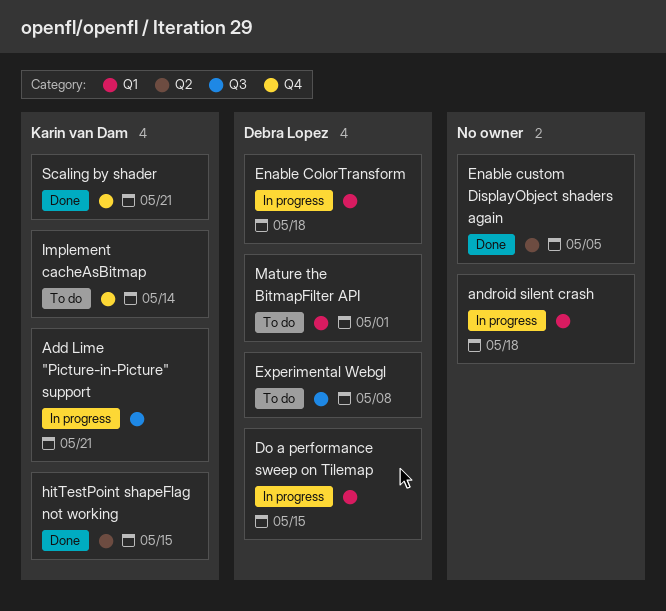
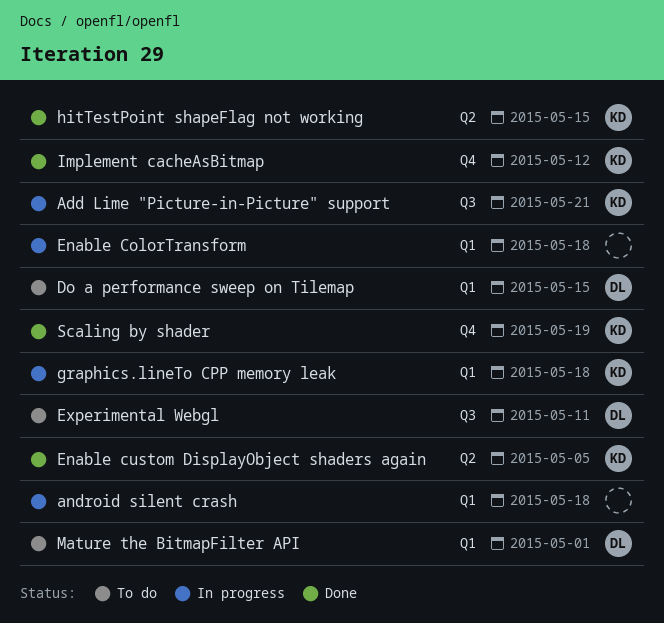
Do a performance sweep on Tilemap, status: In progress -> To do
Enable ColorTransform, owner: Debra Lopez -> none
Enable custom DisplayObject shaders again, owner: none -> Karin van Dam
Experimental Webgl, due: May 8 -> May 11
graphics.lineTo CPP memory leak: none -> present
Implement cacheAsBitmap, status: To do -> Done
Implement cacheAsBitmap, due: May 14 -> May 12
Scaling by shader, due: May 21 -> May 19

